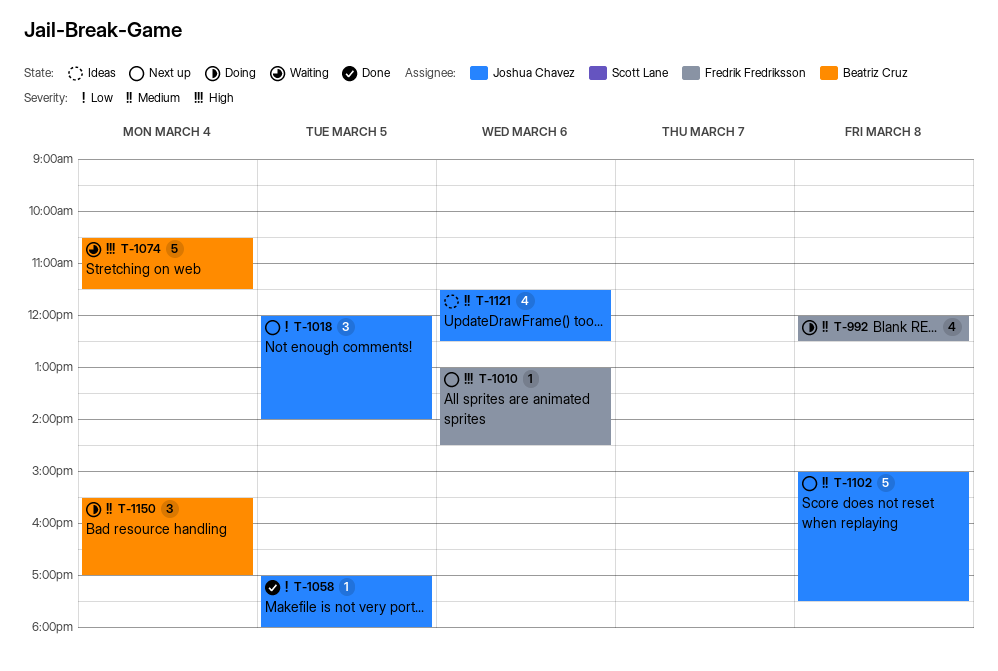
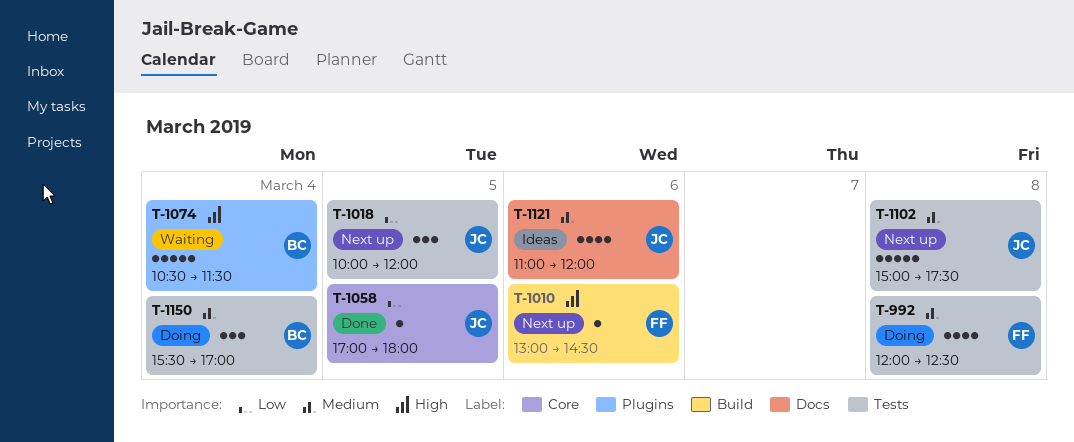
T-1018, begins: 12:00 -> 10:00
T-1018, ends: 14:00 -> 12:00
T-1121, begins: 11:30 -> 11:00
T-1121, ends: 12:30 -> 12:00

